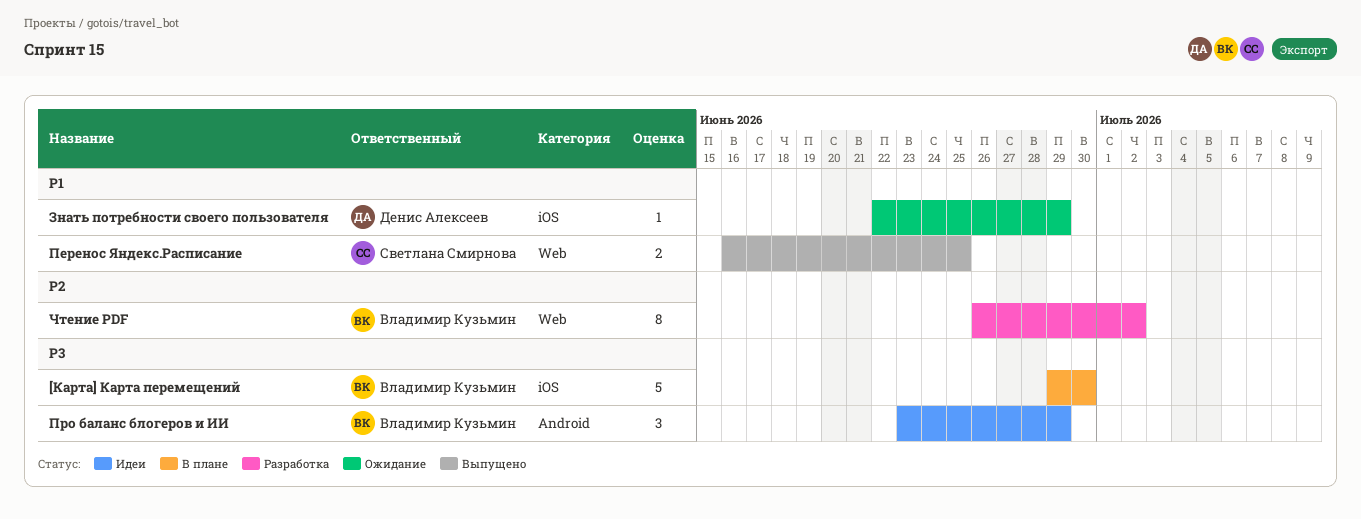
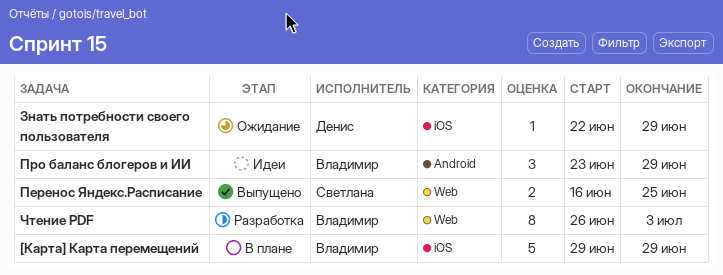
[Карта] Карта перемещений, due: Jun 30 -> Jun 29
Чтение PDF, due: Jul 2 -> Jul 3

